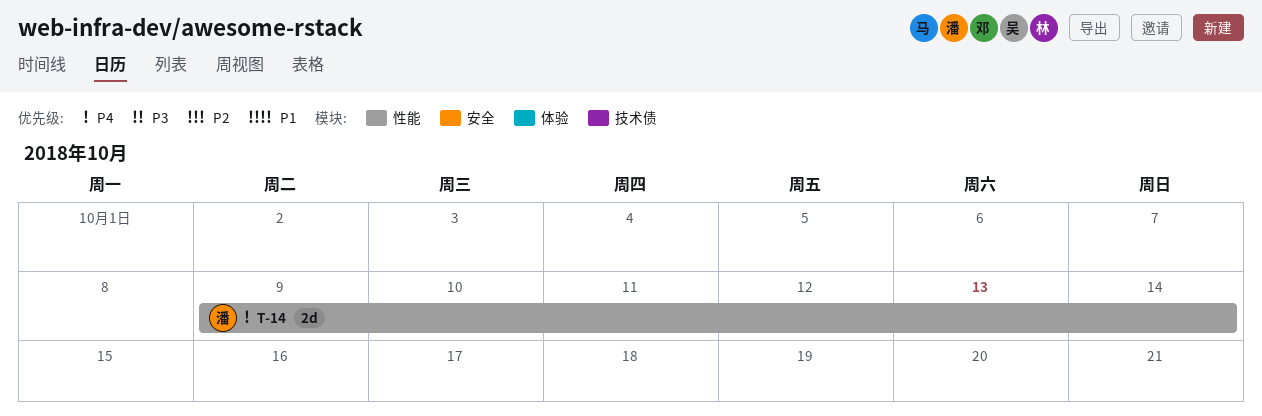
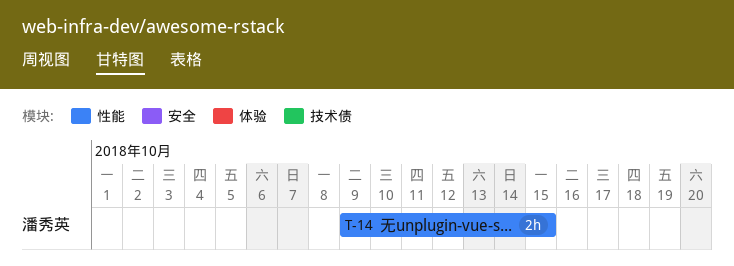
T-14, estimate: 2d -> 2h
T-14, due: Oct 14 -> Oct 15

